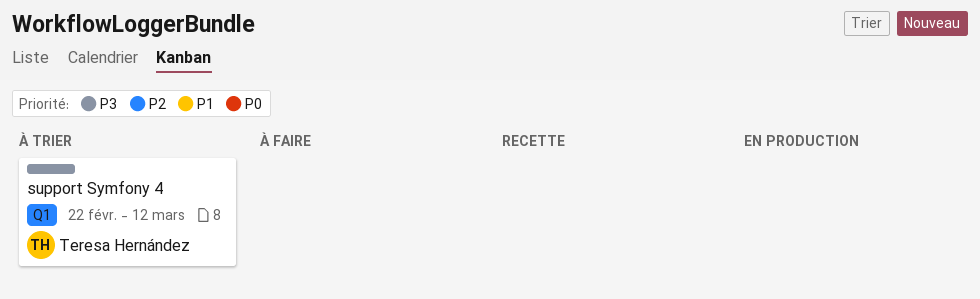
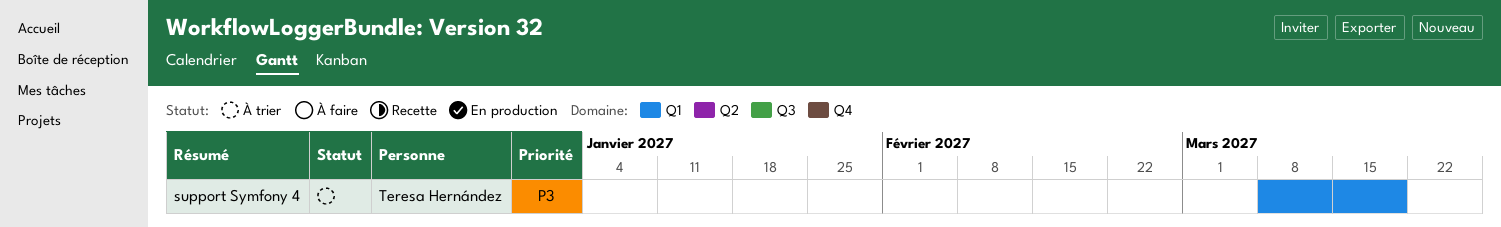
support Symfony 4, start: Feb 22 -> Mar 8
support Symfony 4, due: Mar 12 -> Mar 19

